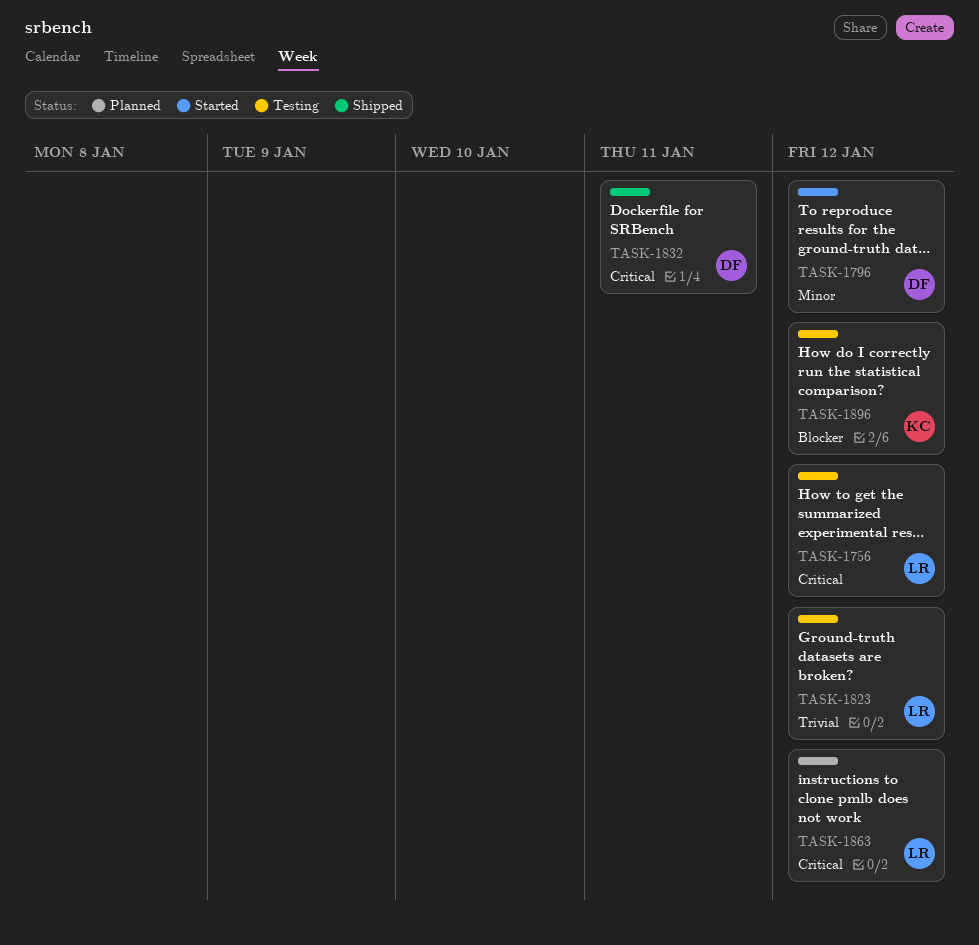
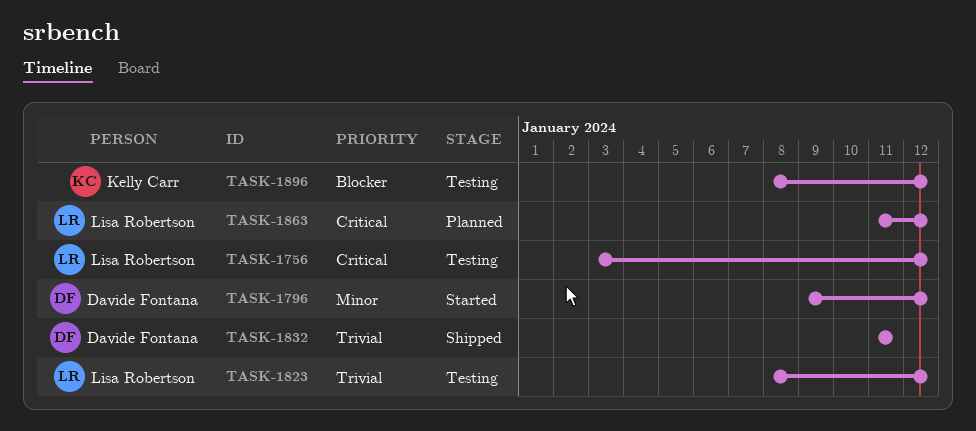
TASK-1832, priority: Critical -> Trivial

